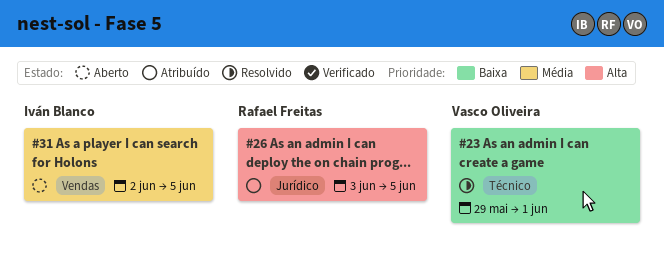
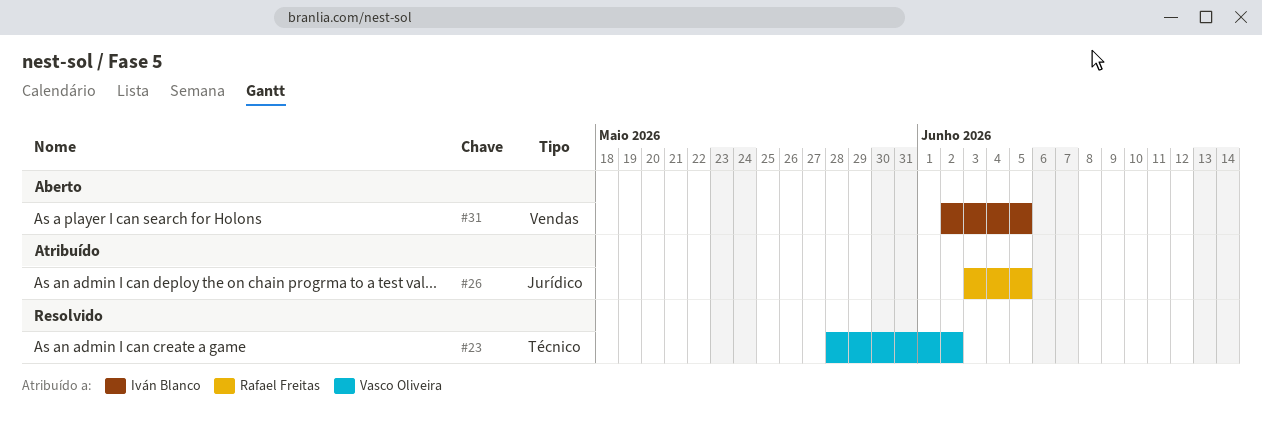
#23, start: May 29 -> May 28
#23, due: Jun 1 -> Jun 2

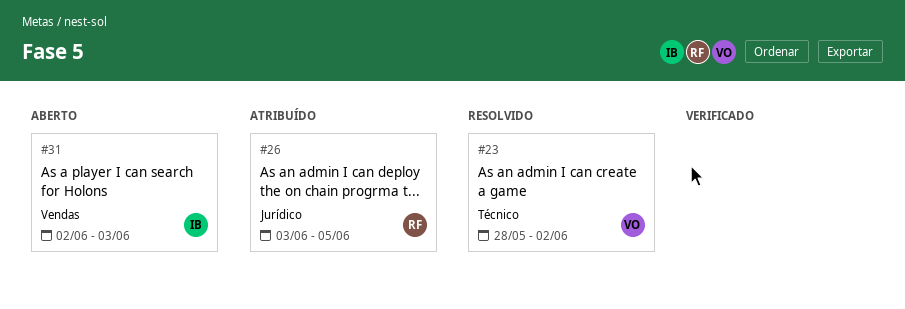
#31, due: Jun 5 -> Jun 3

